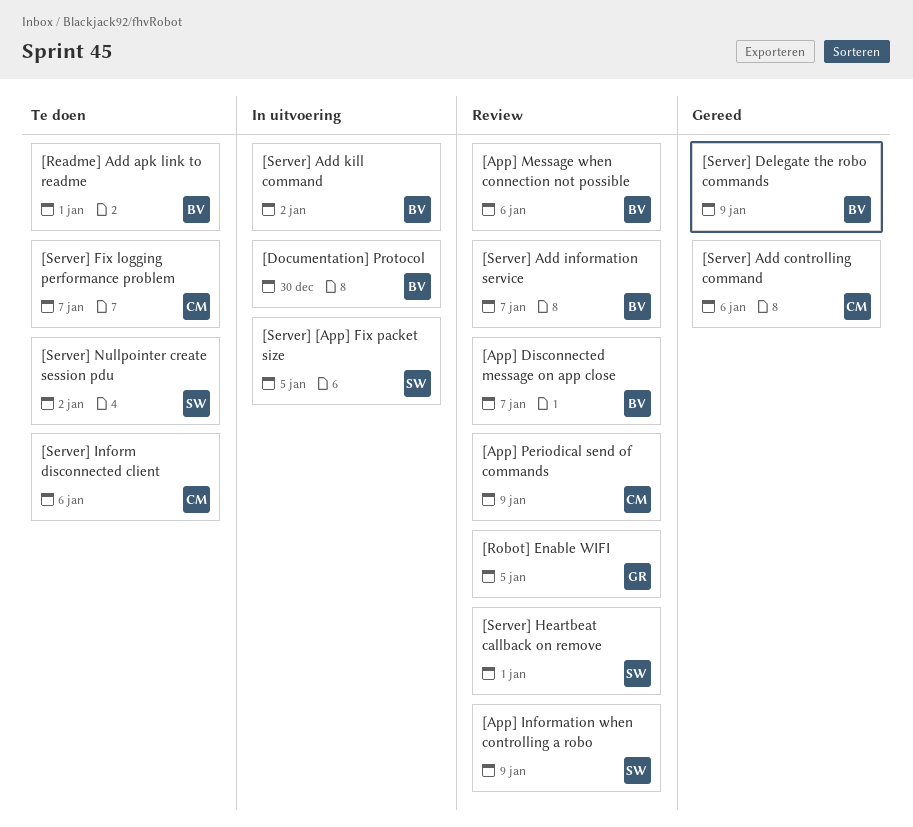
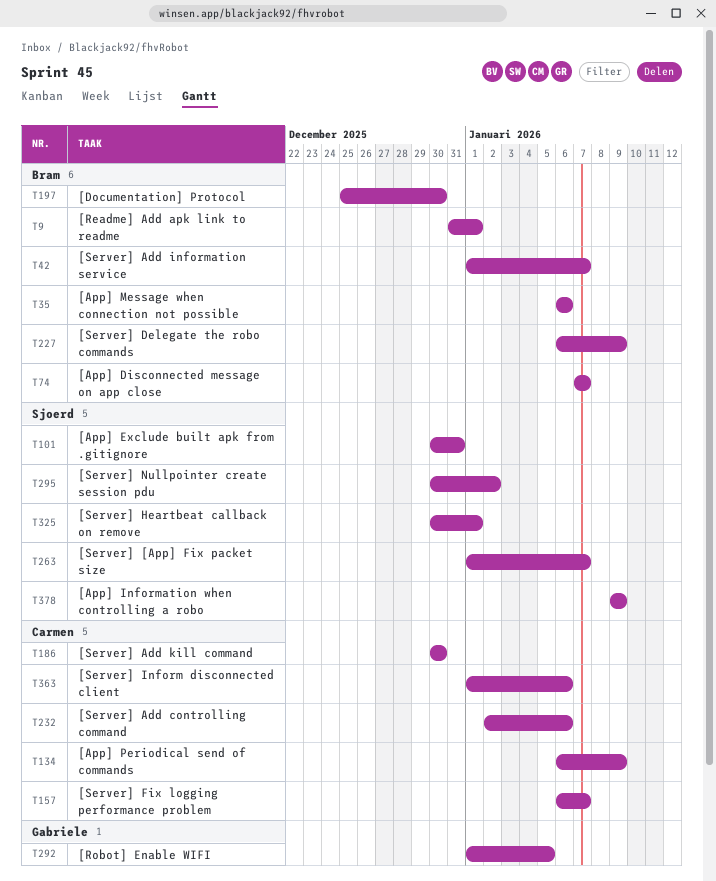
[App] Exclude built apk from .gitignore: none -> present
[Server] [App] Fix packet size, due: Jan 5 -> Jan 7
[Server] Add kill command, owner: Bram -> Carmen
[Server] Add kill command, due: Jan 2 -> Dec 30

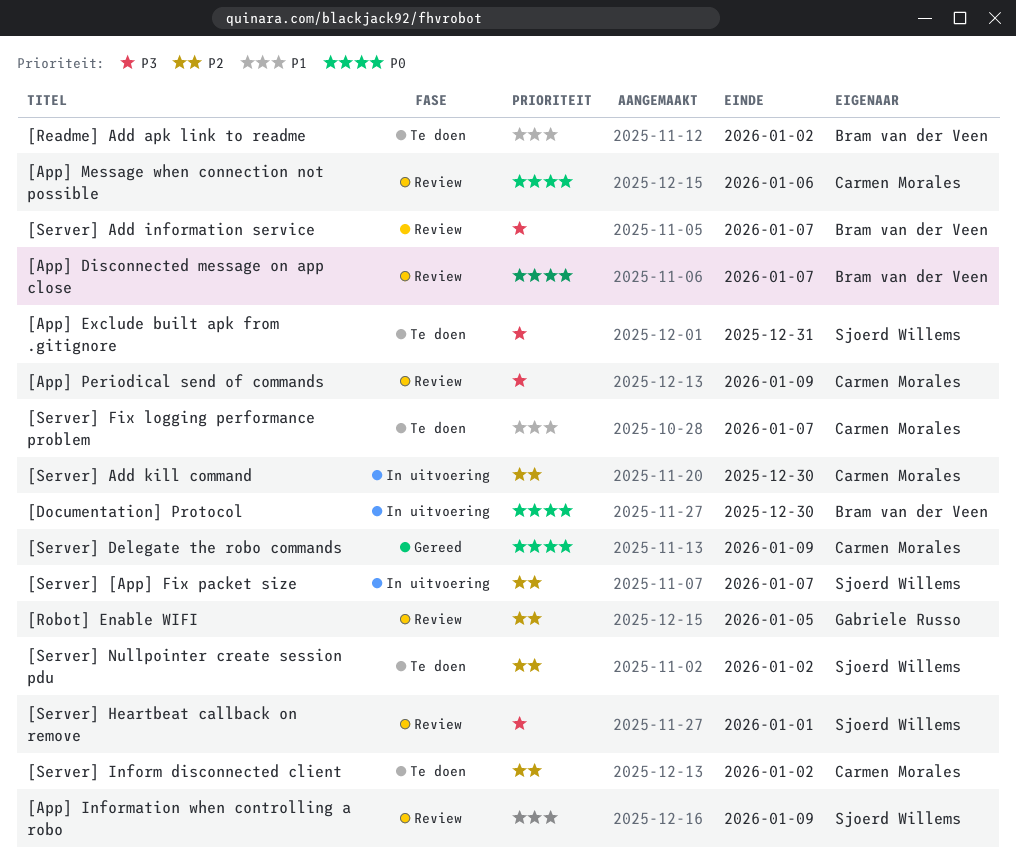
[App] Message when connection not possible, owner: Bram van der Veen -> Carmen Morales
[Readme] Add apk link to readme, due: Jan 1 -> Jan 2
[Server] Add controlling command: present -> none
[Server] Delegate the robo commands, owner: Bram van der Veen -> Carmen Morales
[Server] Inform disconnected client, due: Jan 6 -> Jan 2

